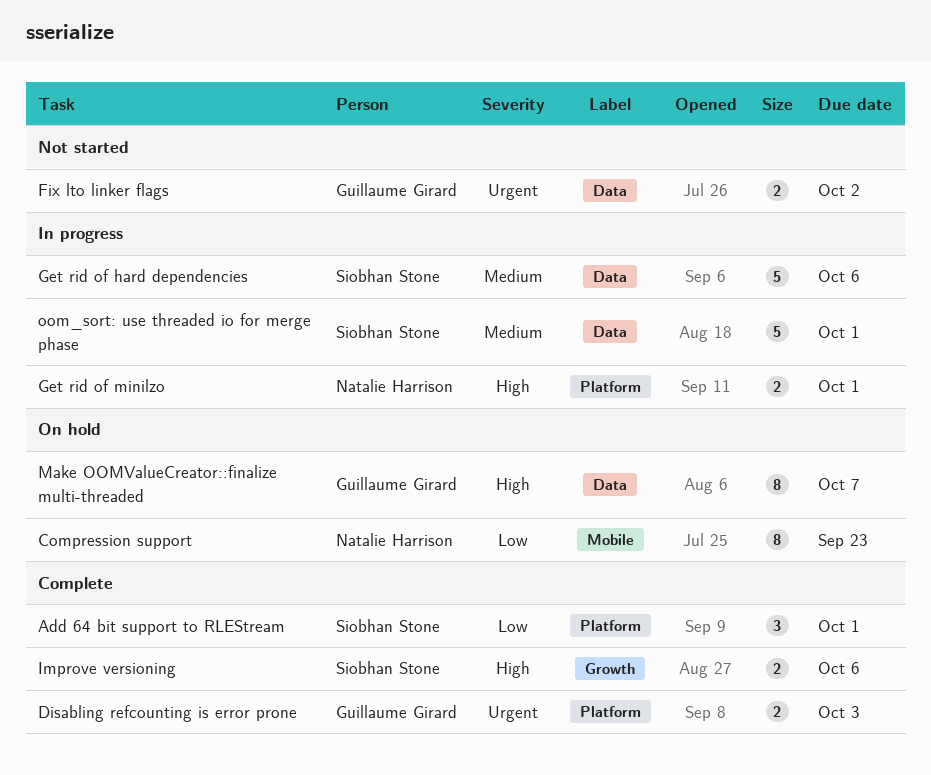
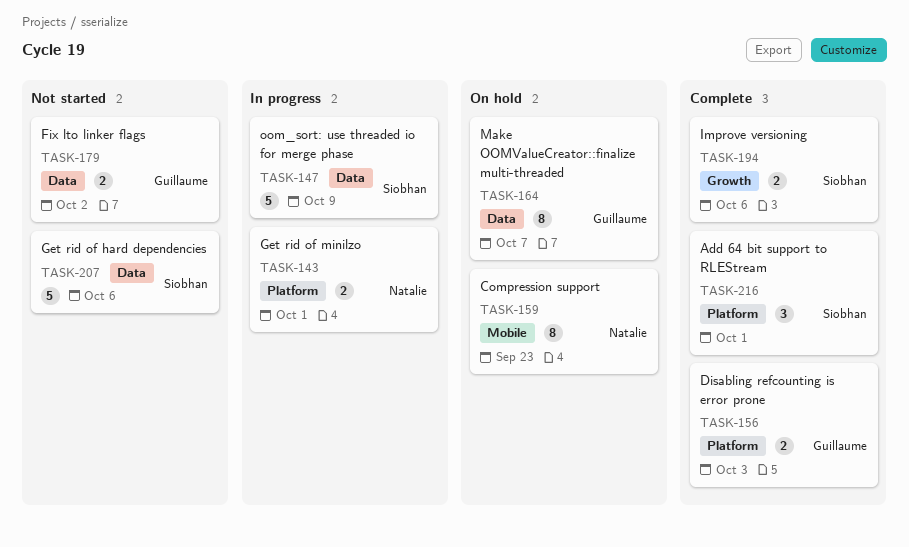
Get rid of hard dependencies, status: In progress -> Not started
oom_sort: use threaded io for merge phase, due: Oct 1 -> Oct 9

